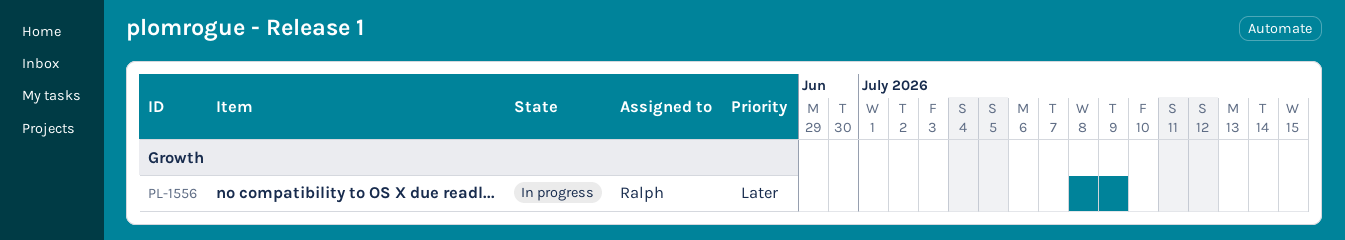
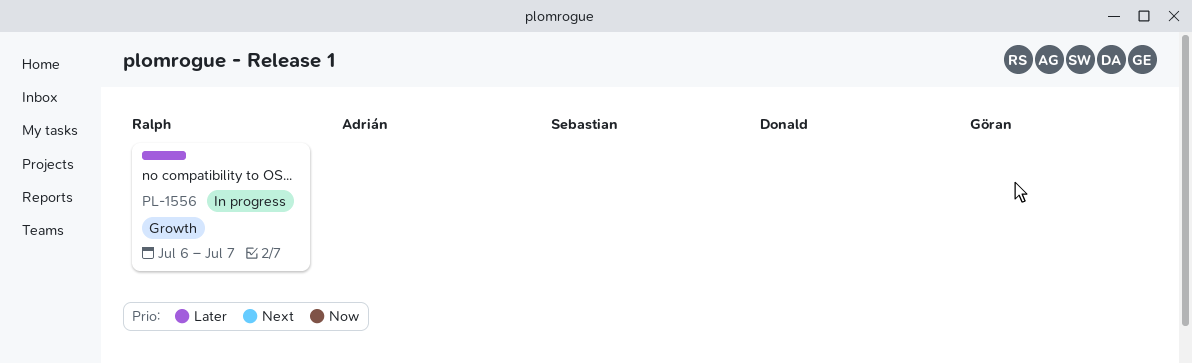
PL-1556, start: Jul 8 -> Jul 6
PL-1556, due: Jul 9 -> Jul 7

